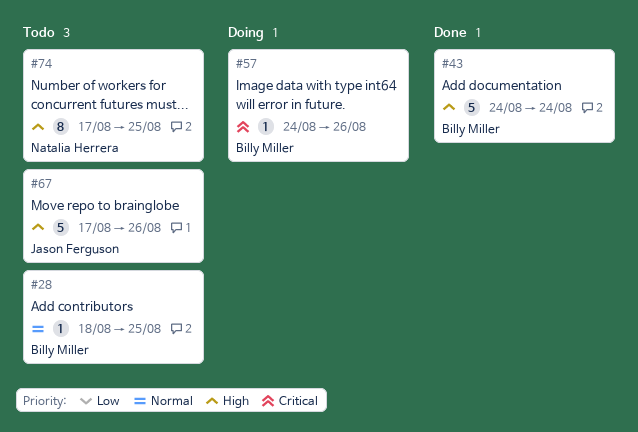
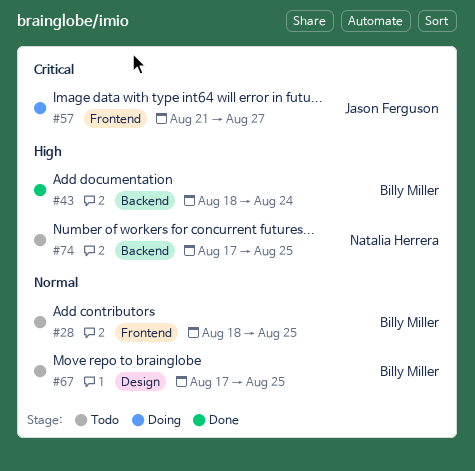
#43, start: Aug 24 -> Aug 18
#57, owner: Billy Miller -> Jason Ferguson
#57, start: Aug 24 -> Aug 21
#57, due: Aug 26 -> Aug 27
#67, owner: Jason Ferguson -> Billy Miller
#67, priority: High -> Normal
#67, due: Aug 26 -> Aug 25

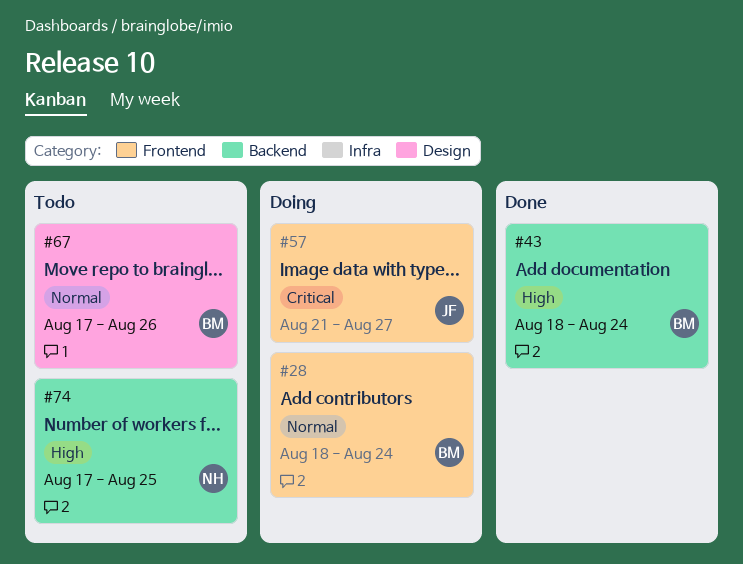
#28, status: Todo -> Doing
#28, due: Aug 25 -> Aug 24
#67, due: Aug 25 -> Aug 26

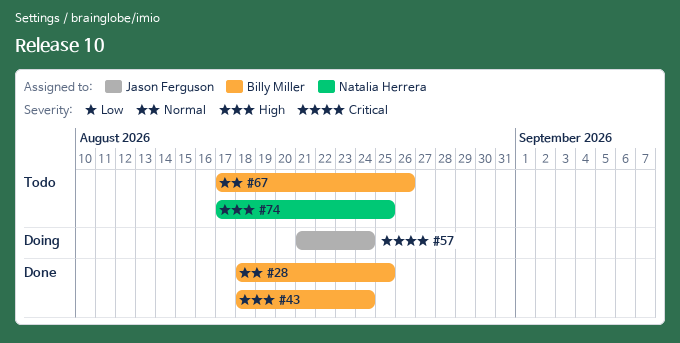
#28, status: Doing -> Done
#28, due: Aug 24 -> Aug 25
#57, due: Aug 27 -> Aug 24

